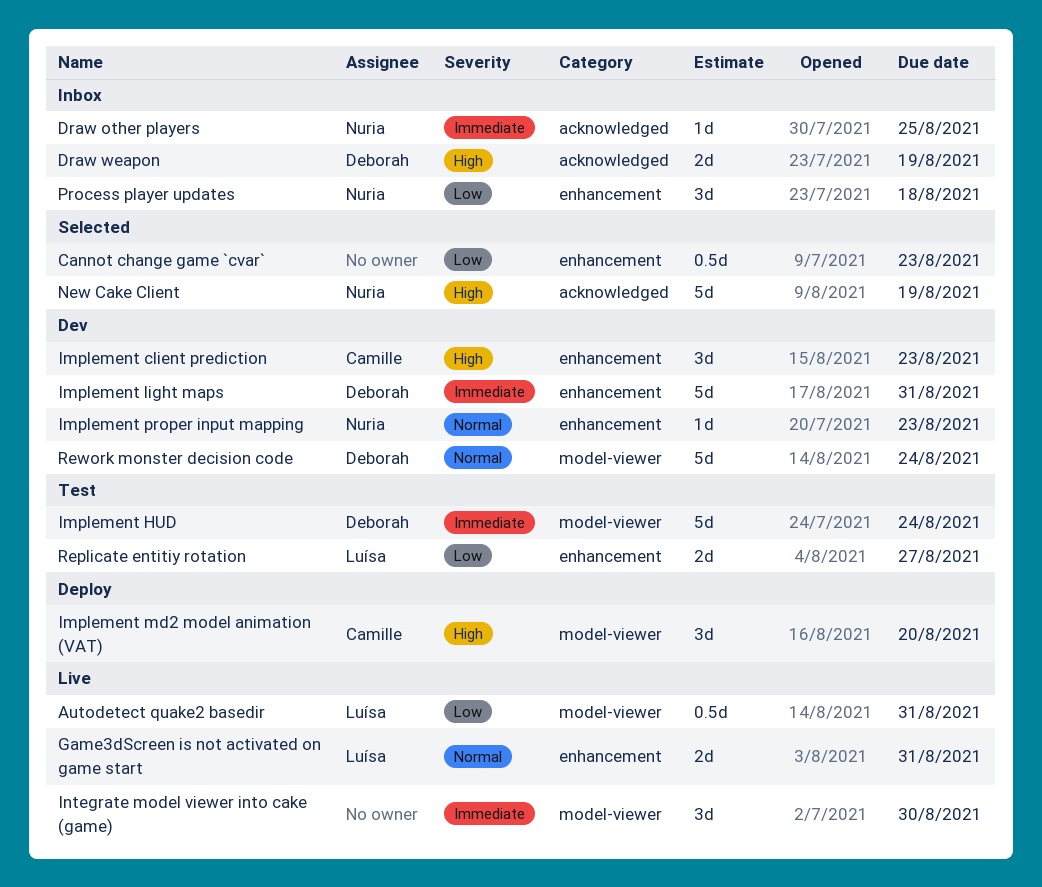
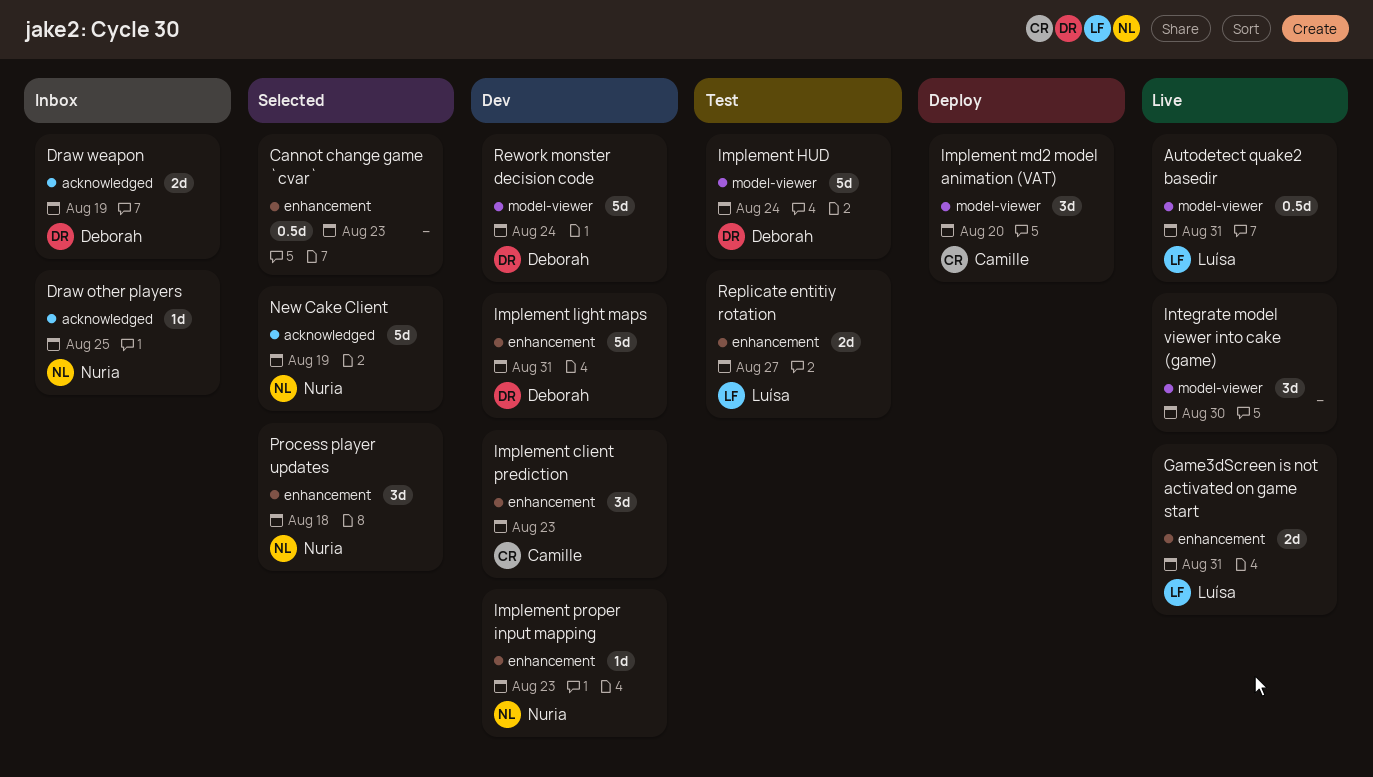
Process player updates, status: Inbox -> Selected

